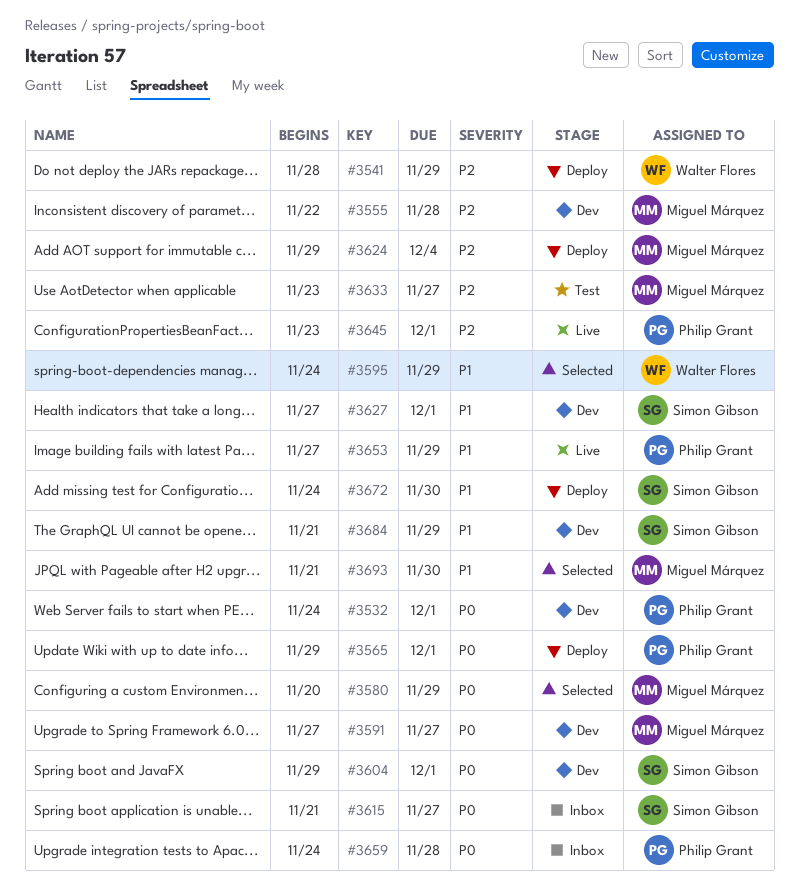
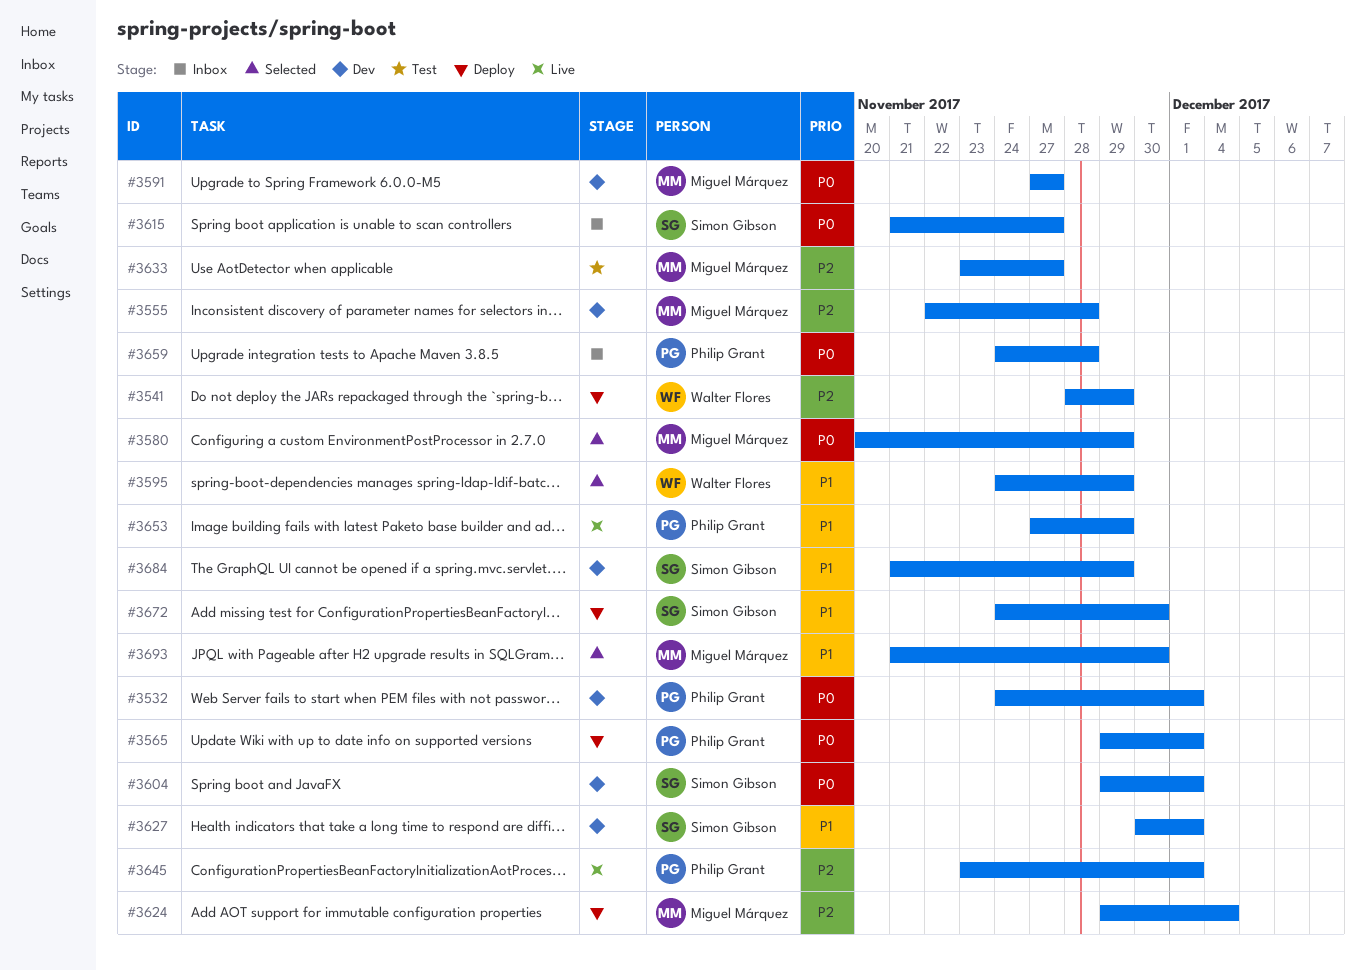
#3627, start: Nov 27 -> Nov 30

